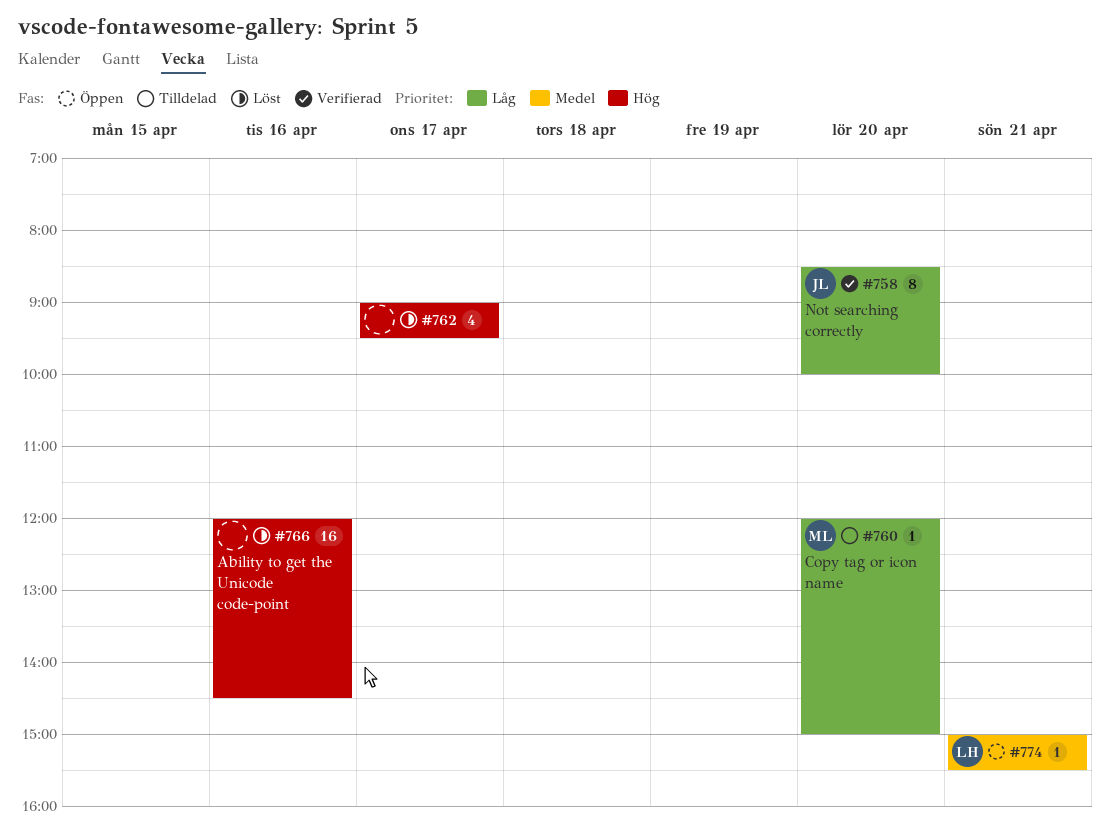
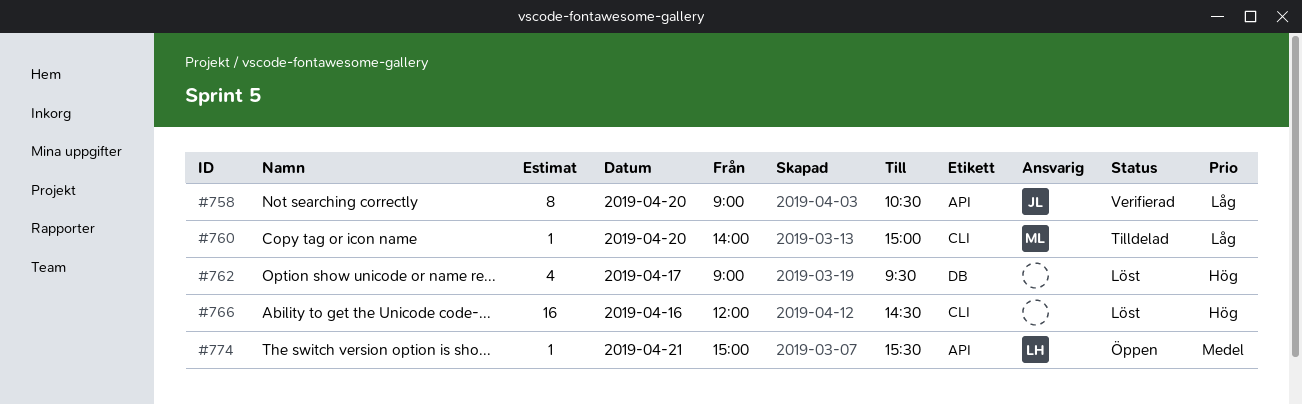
#758, begins: 08:30 -> 09:00
#758, ends: 10:00 -> 10:30
#760, begins: 12:00 -> 14:00

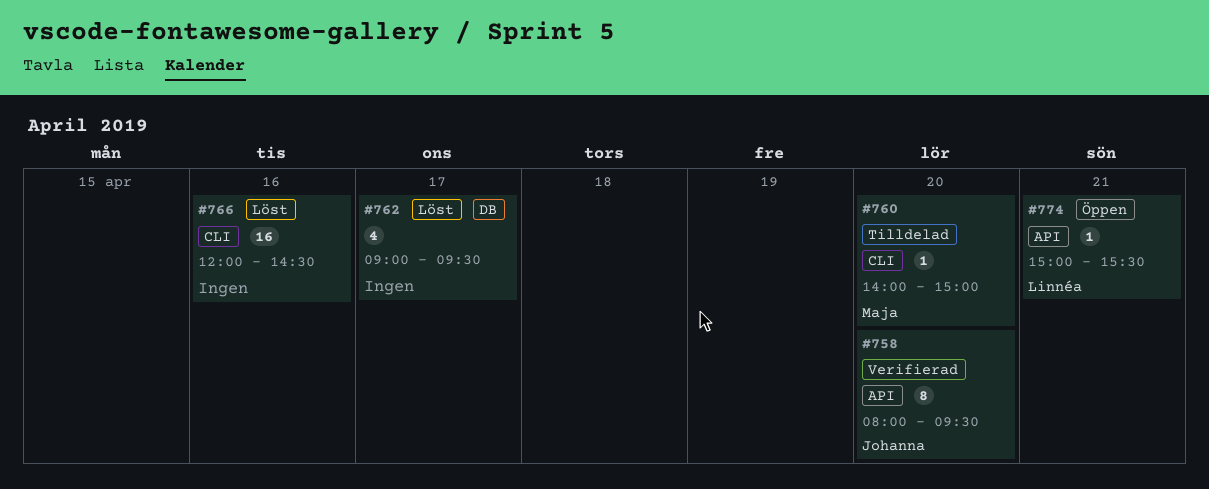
#758, begins: 09:00 -> 08:00
#758, ends: 10:30 -> 09:30

